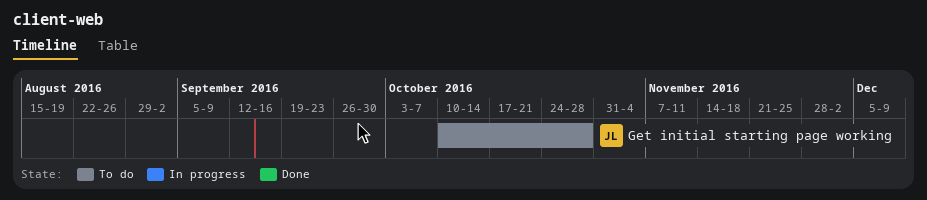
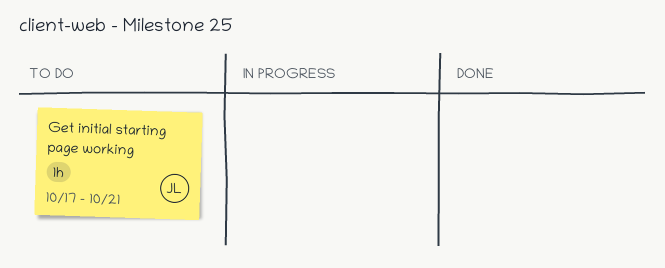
Get initial starting page working, start: Oct 10 -> Oct 17
Get initial starting page working, due: Oct 28 -> Oct 21

